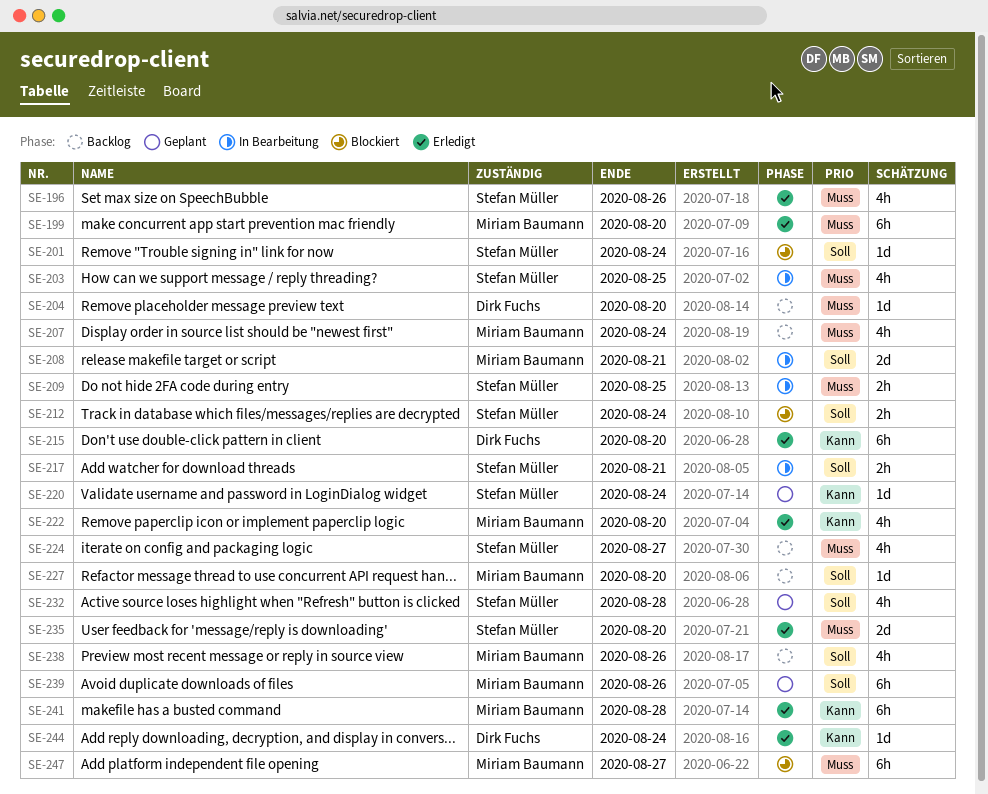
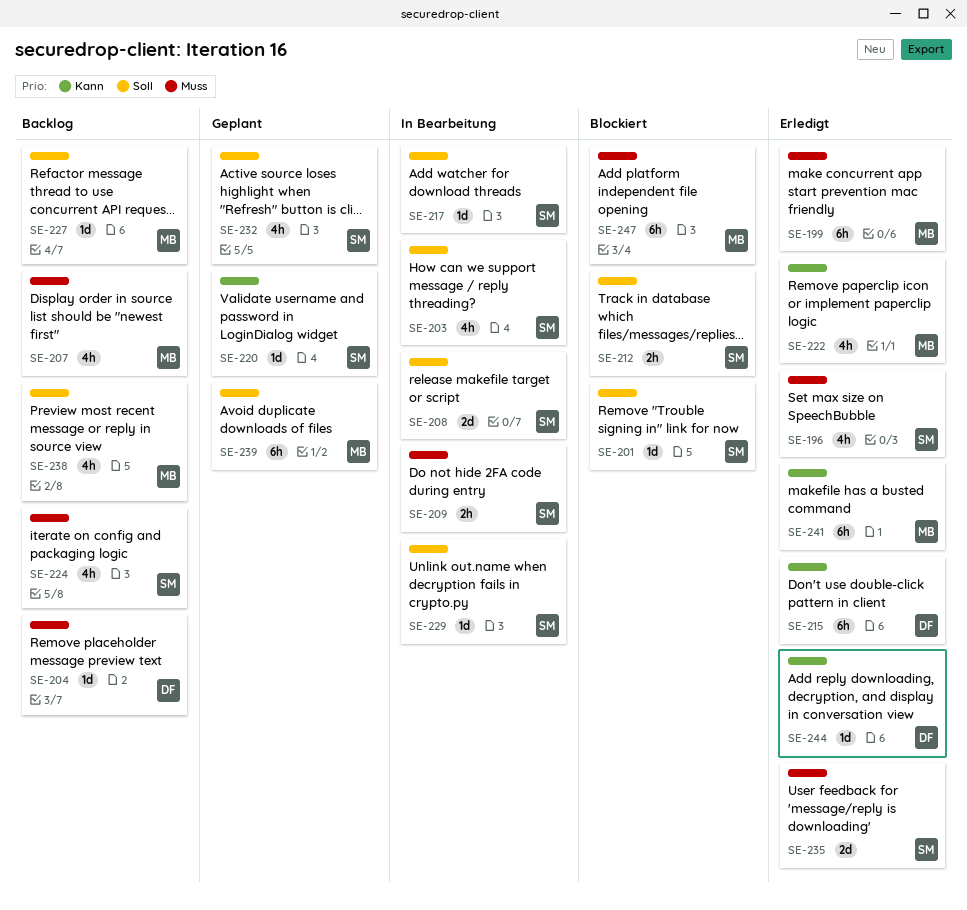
SE-203, priority: Muss -> Soll
SE-208, owner: Miriam Baumann -> Stefan Müller
SE-217, estimate: 2h -> 1d
SE-229: none -> present

